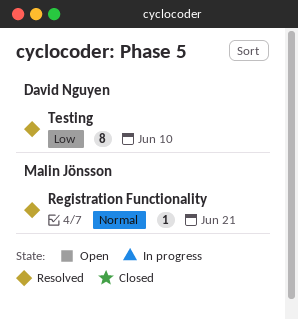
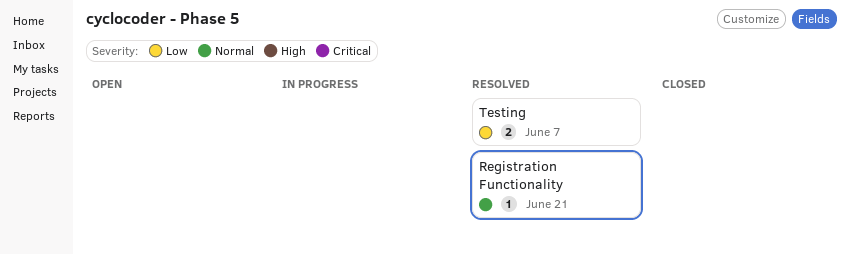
Testing, estimate: 8 -> 2
Testing, due: Jun 10 -> Jun 7

